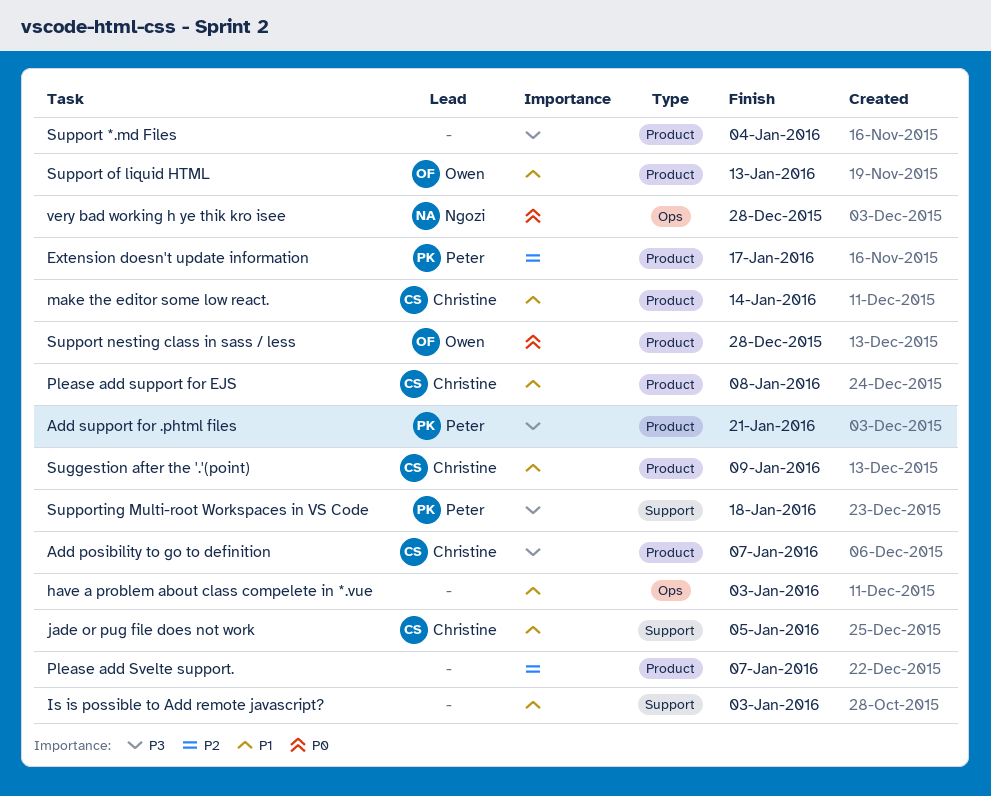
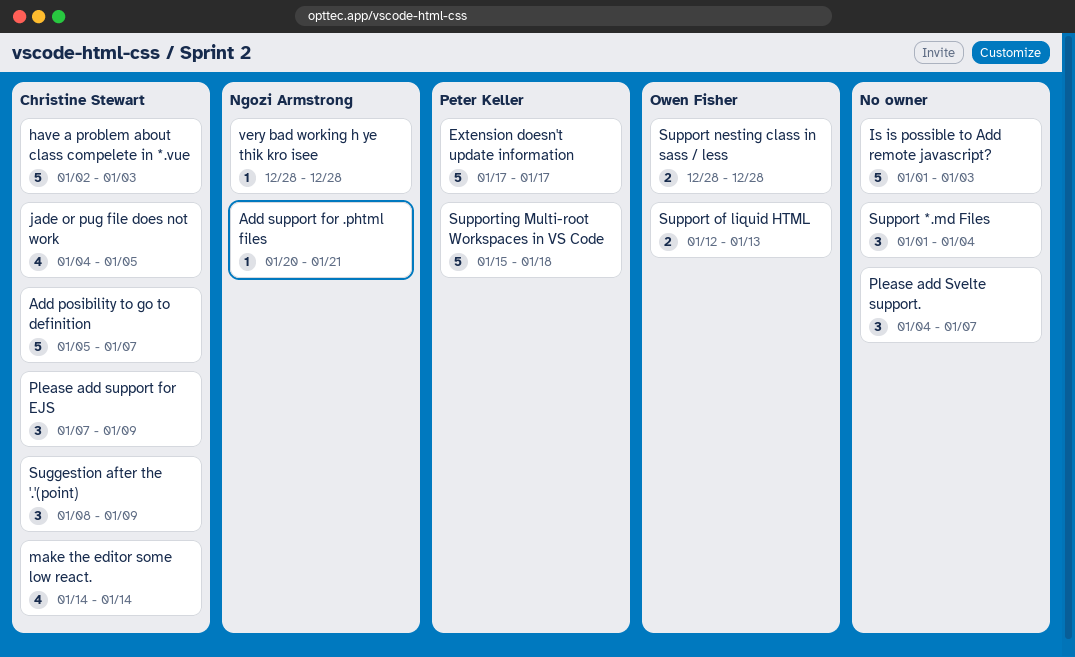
Add support for .phtml files, owner: Peter Keller -> Ngozi Armstrong
have a problem about class compelete in *.vue, owner: none -> Christine Stewart
Please add support for EJS, due: Jan 8 -> Jan 9

